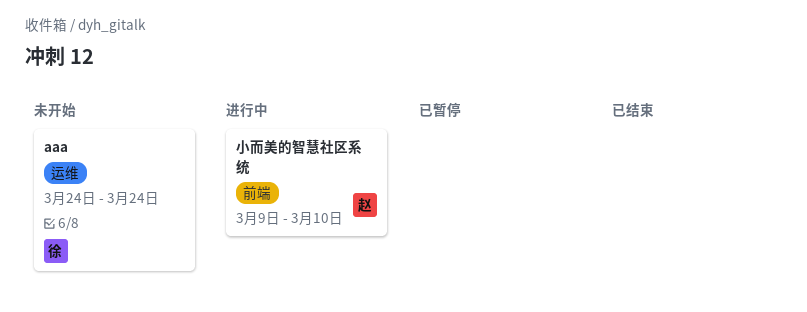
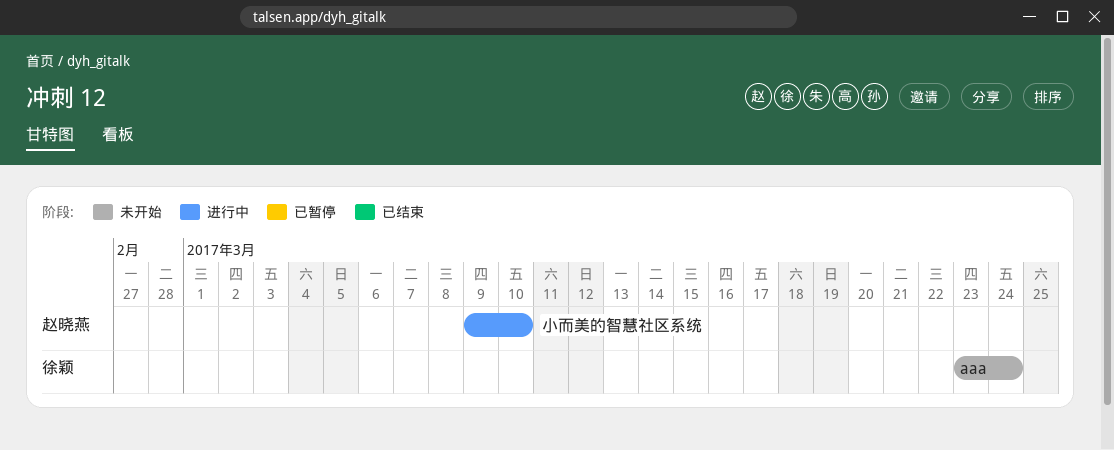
aaa, start: Mar 24 -> Mar 23

